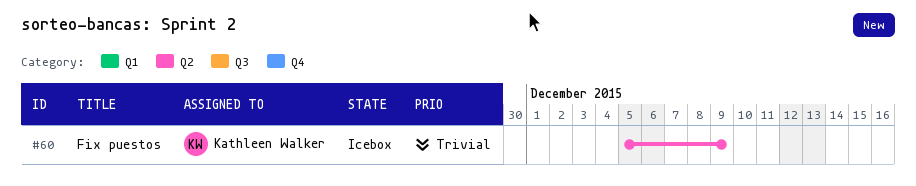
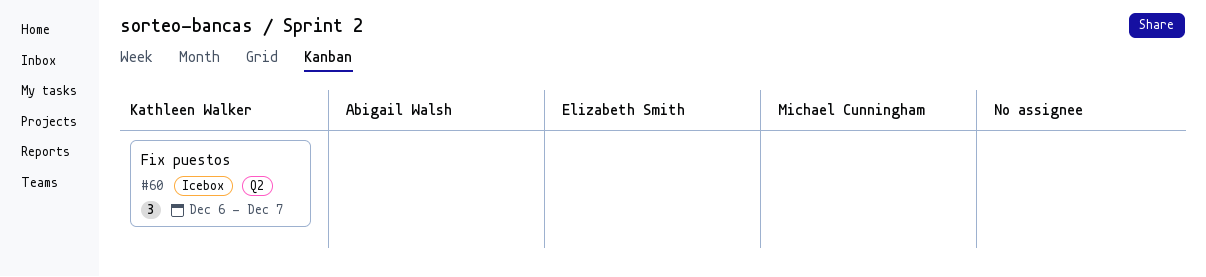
#60, start: Dec 5 -> Dec 6
#60, due: Dec 9 -> Dec 7

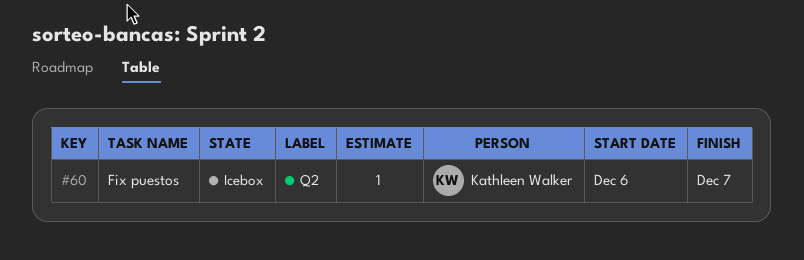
#60, estimate: 3 -> 1

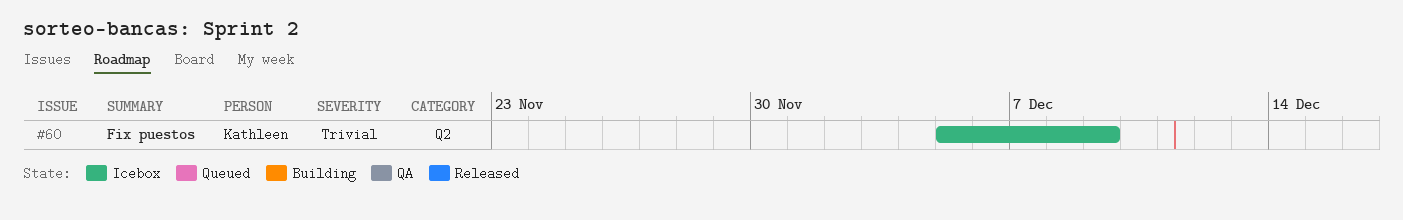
#60, start: Dec 6 -> Dec 5
#60, due: Dec 7 -> Dec 9

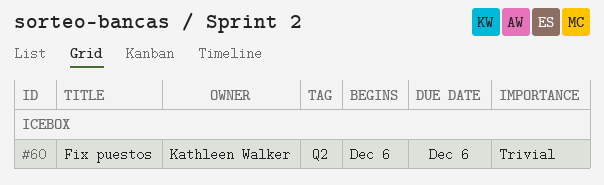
#60, start: Dec 5 -> Dec 6
#60, due: Dec 9 -> Dec 6

